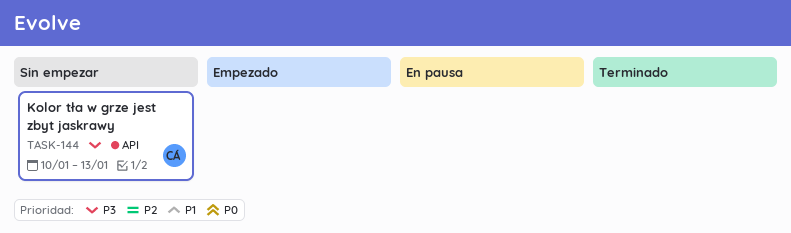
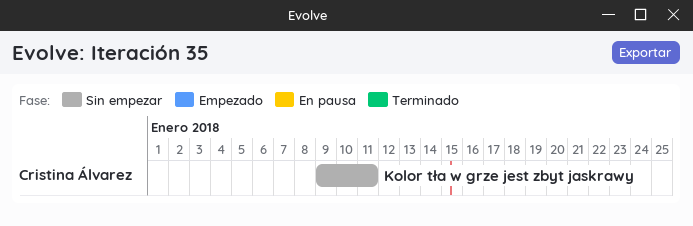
Kolor tła w grze jest zbyt jaskrawy, start: Jan 10 -> Jan 9
Kolor tła w grze jest zbyt jaskrawy, due: Jan 13 -> Jan 11

